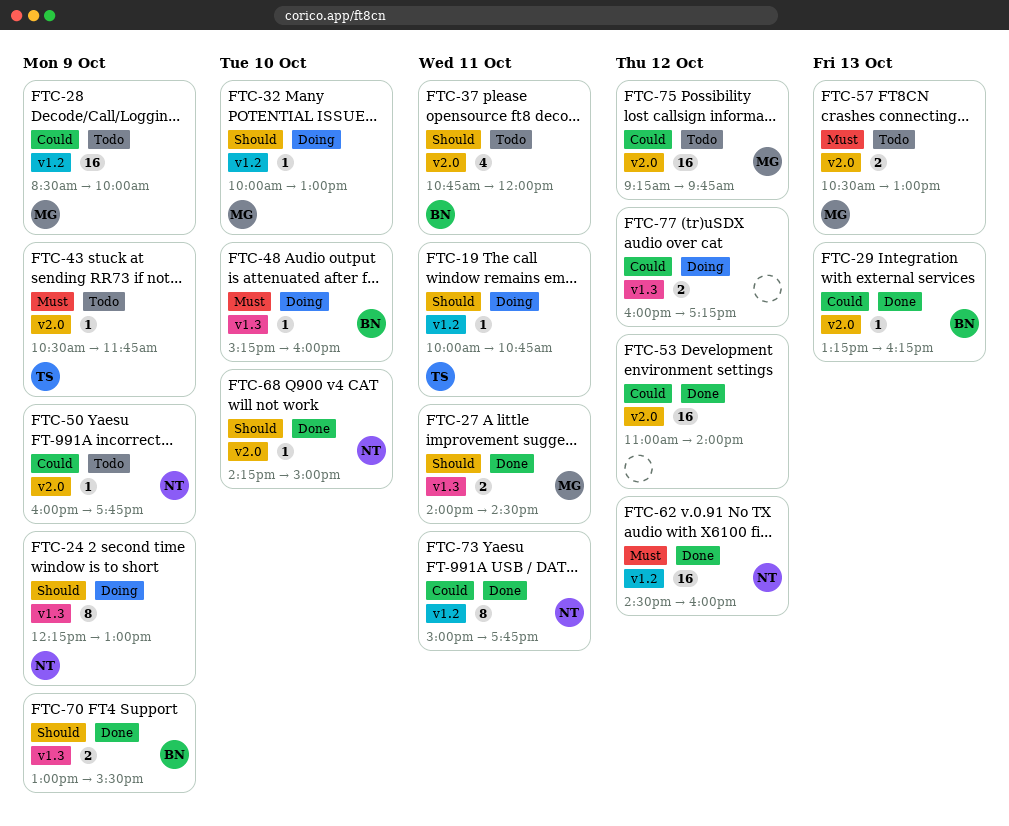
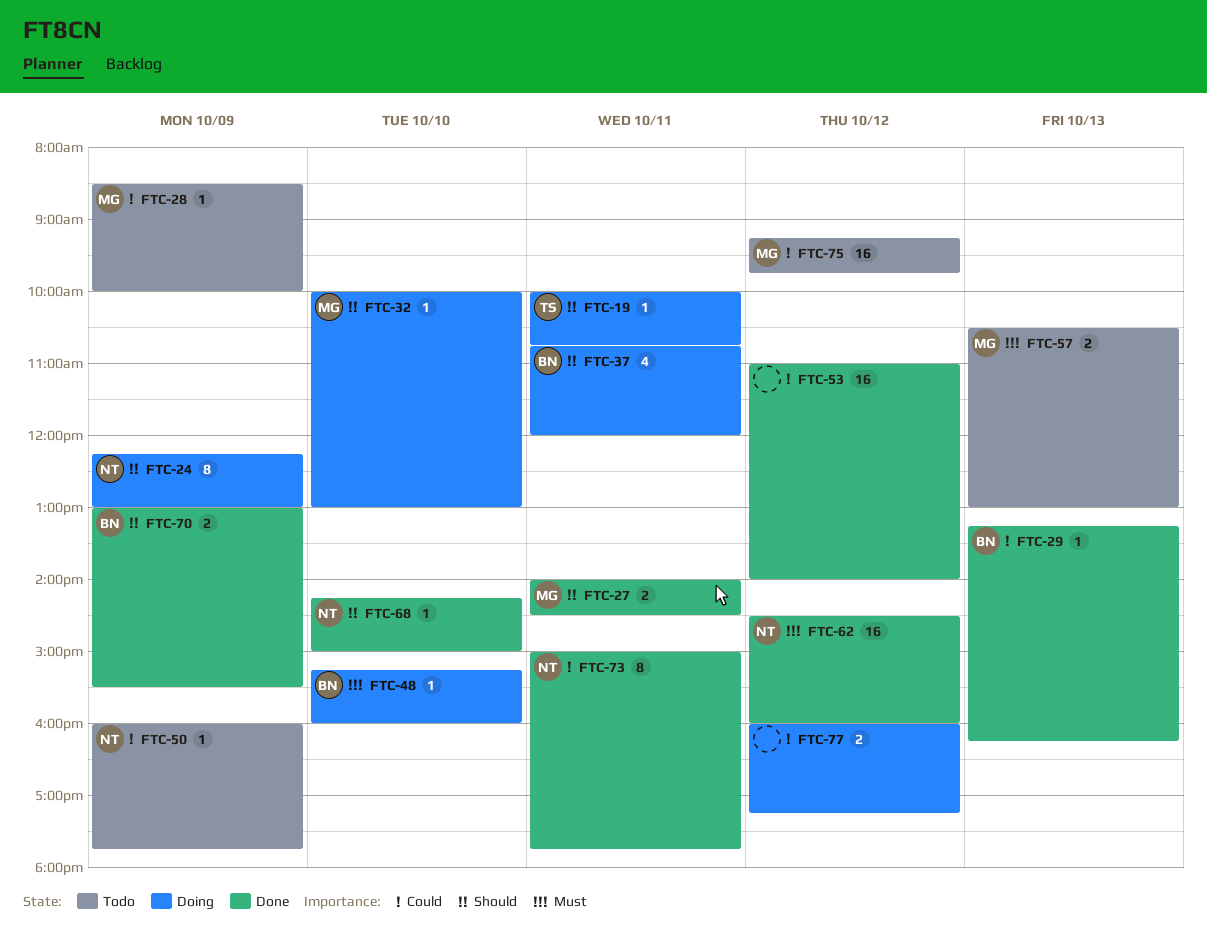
FTC-28, estimate: 16 -> 1
FTC-37, status: Todo -> Doing
FTC-43: present -> none

